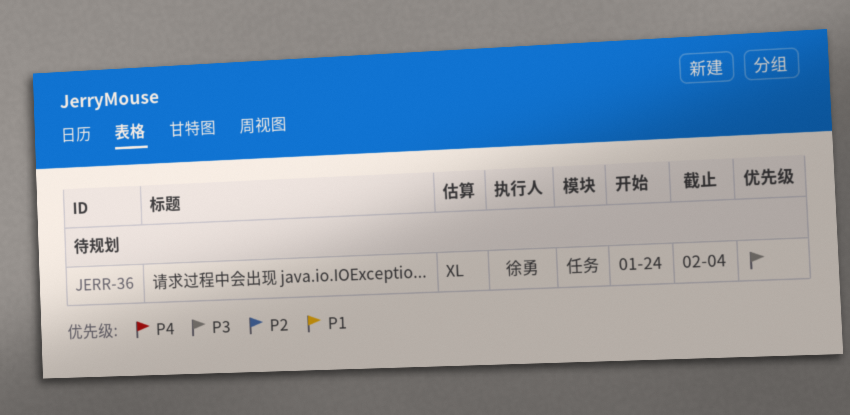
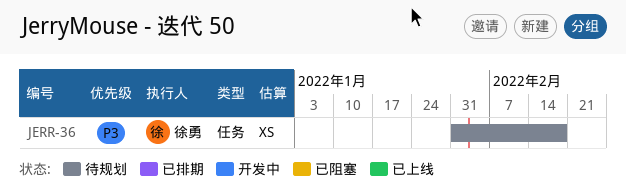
JERR-36, estimate: XL -> XS
JERR-36, start: Jan 24 -> Jan 31
JERR-36, due: Feb 4 -> Feb 18

